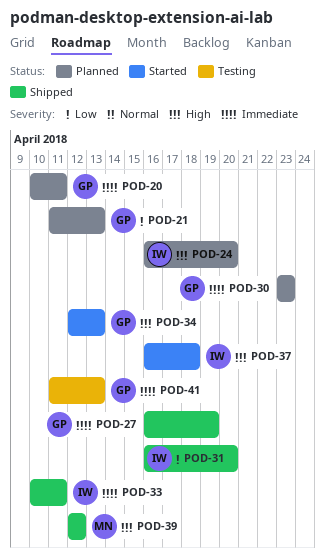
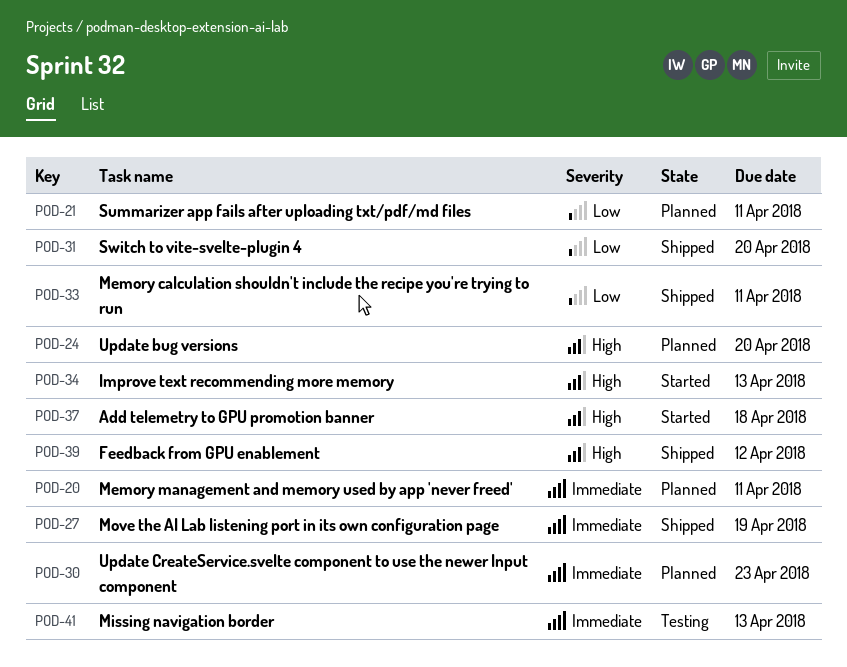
POD-21, due: Apr 13 -> Apr 11
POD-33, priority: Immediate -> Low

